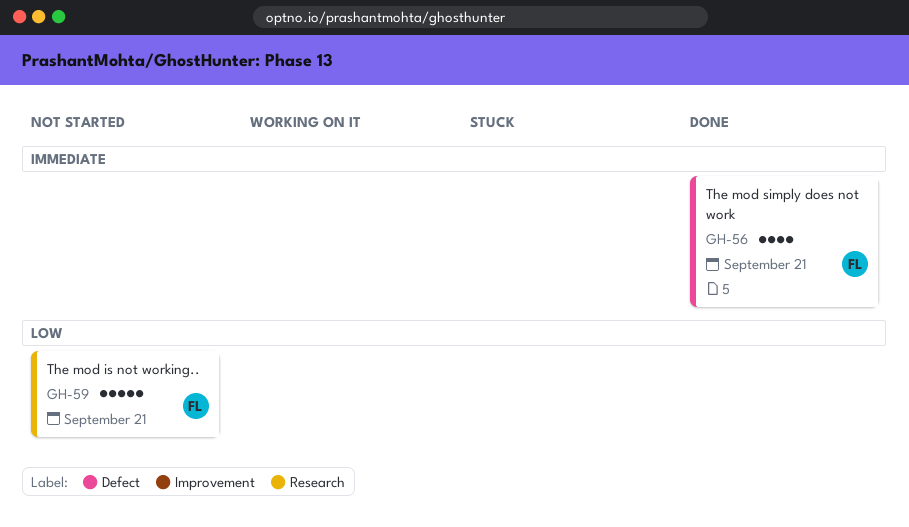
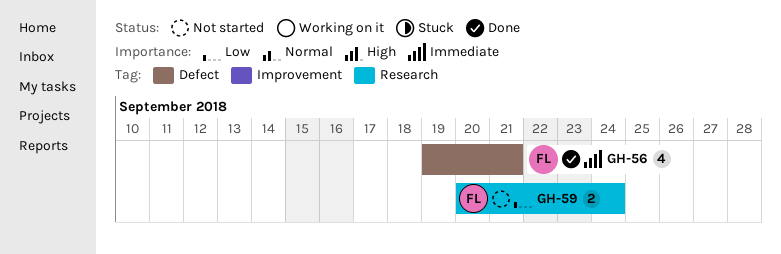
GH-59, estimate: 5 -> 2
GH-59, due: Sep 21 -> Sep 24

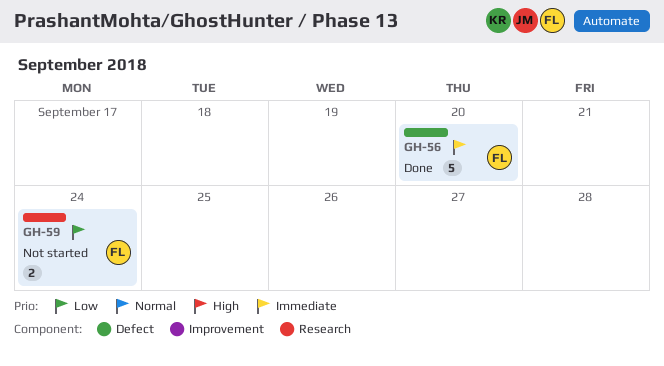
GH-56, estimate: 4 -> 5
GH-56, due: Sep 21 -> Sep 20

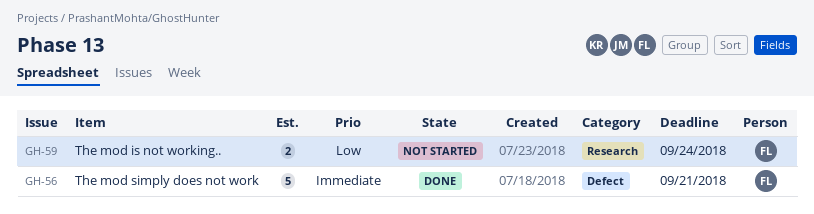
GH-56, due: Sep 20 -> Sep 21

